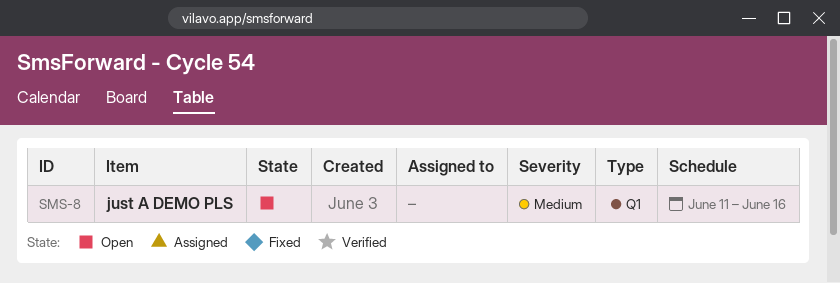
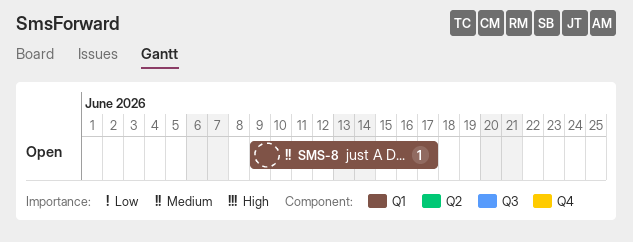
SMS-8, start: Jun 11 -> Jun 9
SMS-8, due: Jun 16 -> Jun 17

